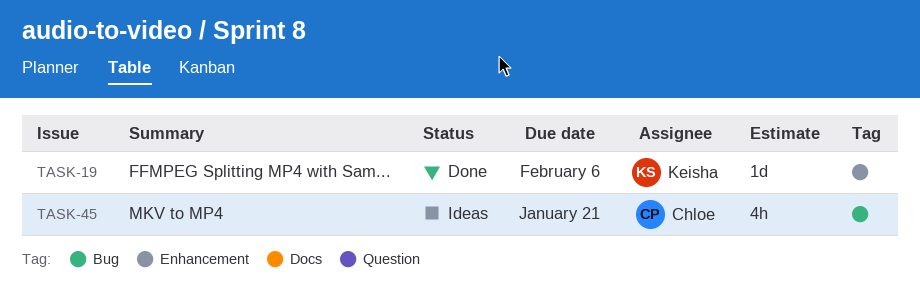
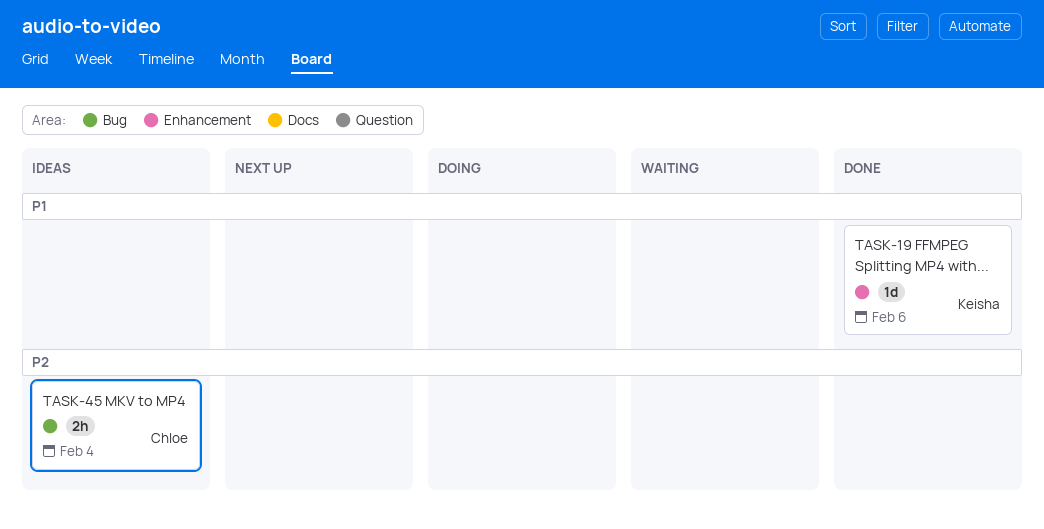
TASK-45, estimate: 4h -> 2h
TASK-45, due: Jan 21 -> Feb 4

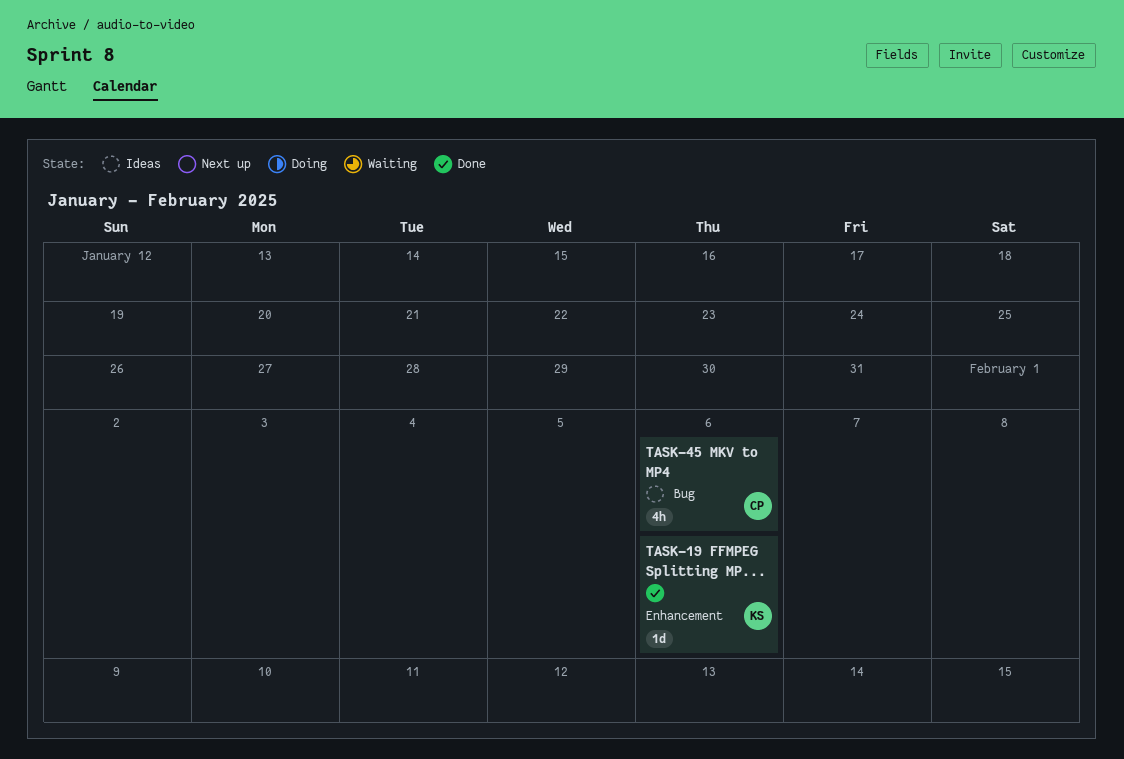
TASK-45, estimate: 2h -> 4h
TASK-45, due: Feb 4 -> Feb 6

